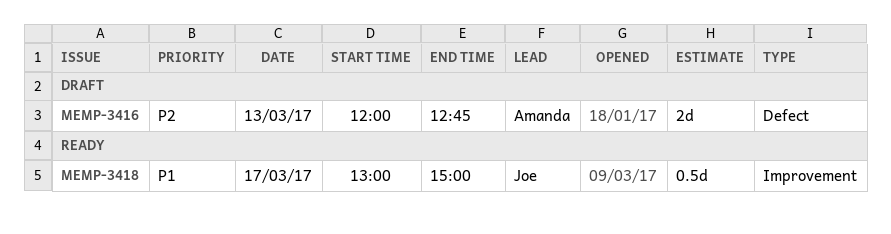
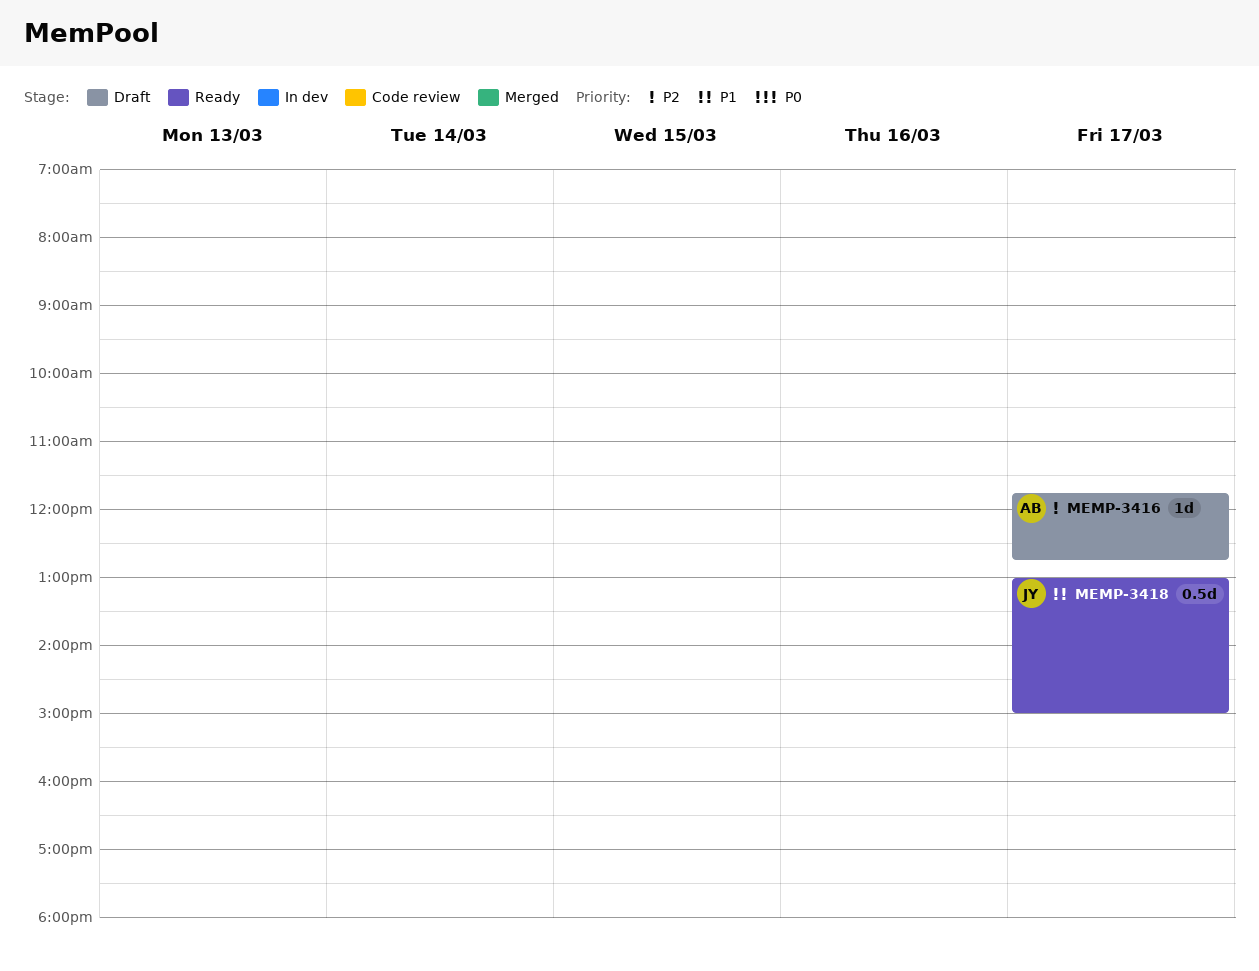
MEMP-3416, estimate: 2d -> 1d
MEMP-3416, day: Mar 13 -> Mar 17
MEMP-3416, begins: 12:00 -> 11:45

